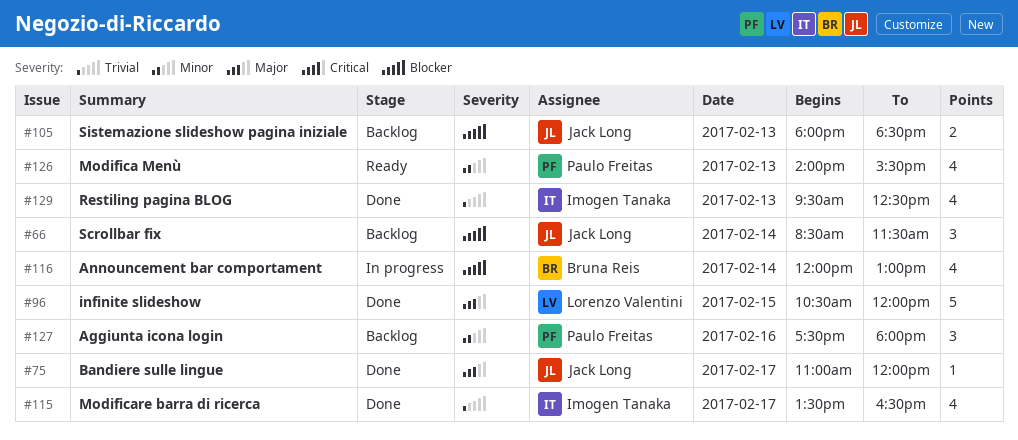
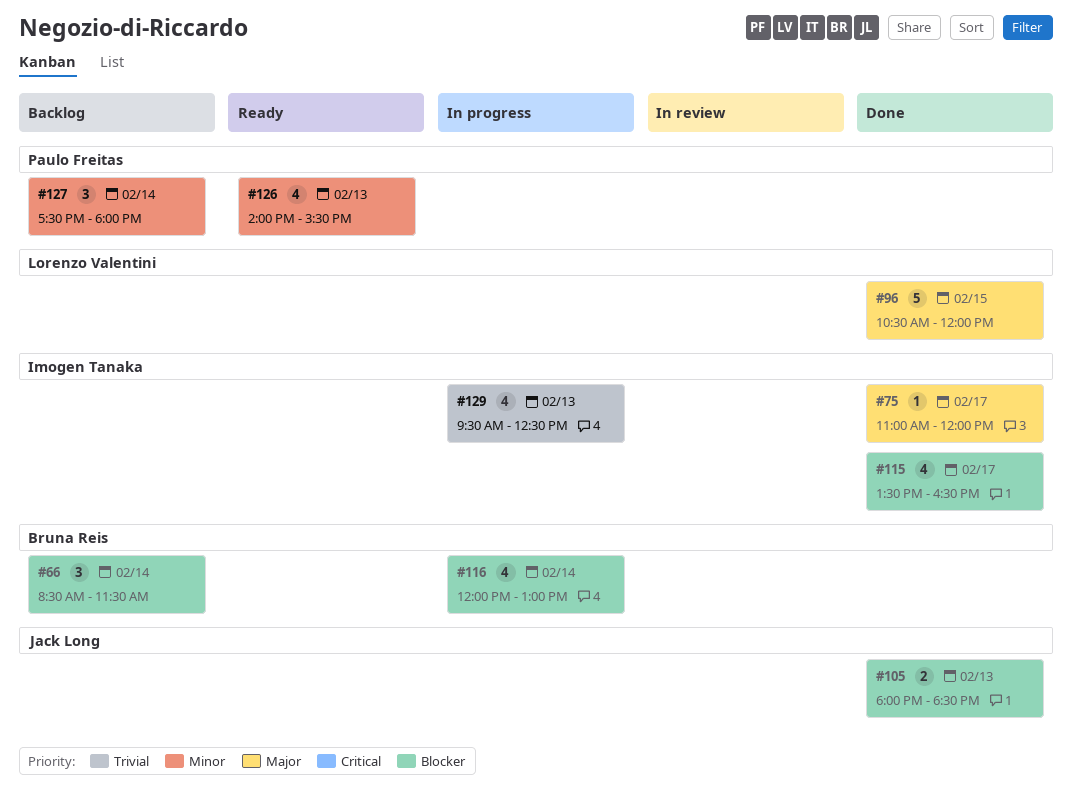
#66, owner: Jack Long -> Bruna Reis
#75, owner: Jack Long -> Imogen Tanaka
#105, status: Backlog -> Done
#115, priority: Trivial -> Blocker
#127, day: Feb 16 -> Feb 14
#129, status: Done -> In progress

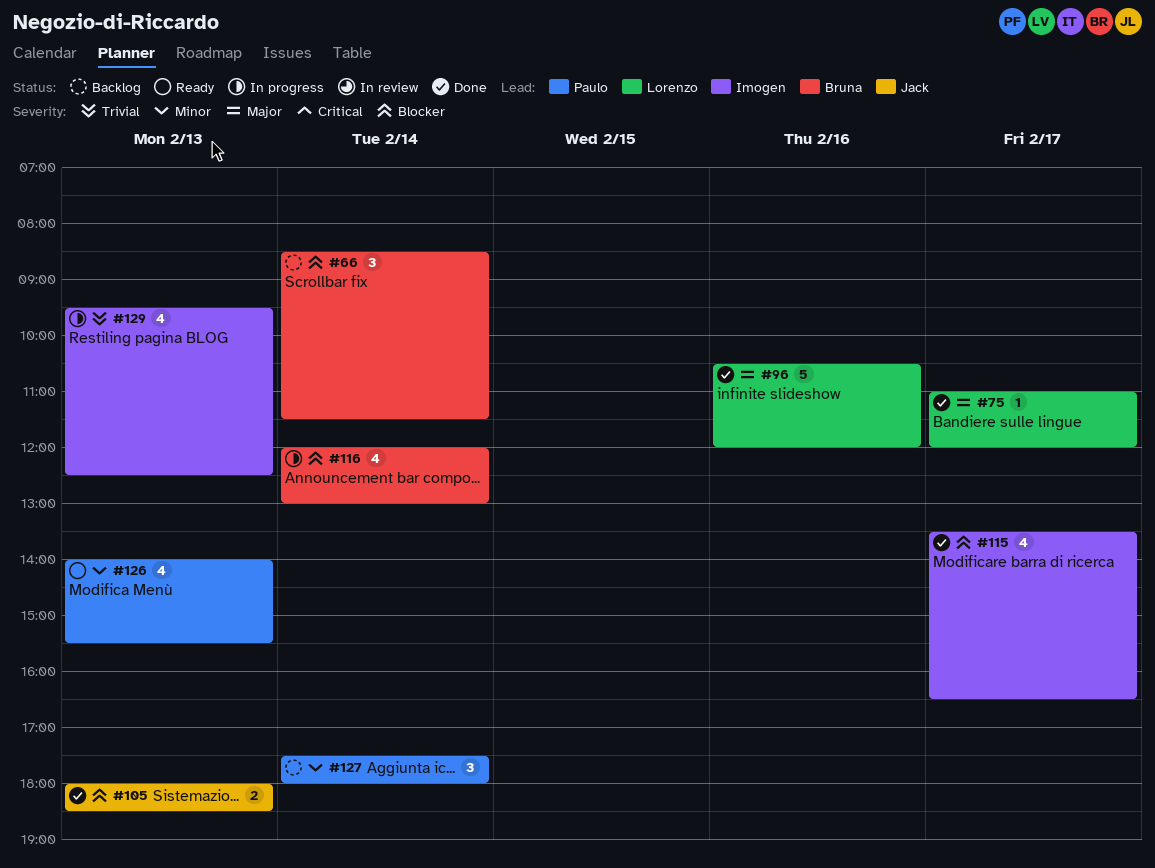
#75, owner: Imogen Tanaka -> Lorenzo Valentini
#96, day: Feb 15 -> Feb 16

